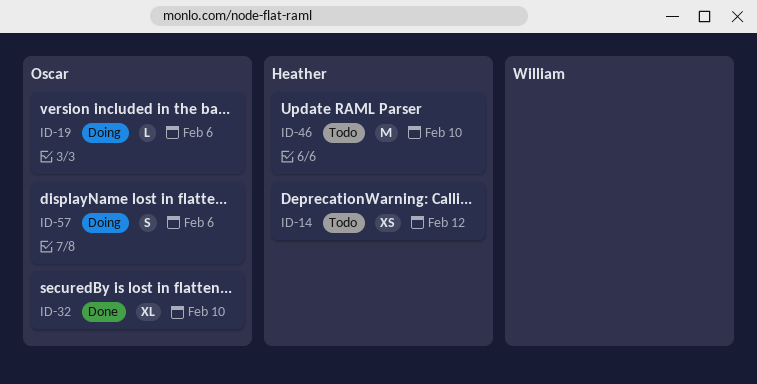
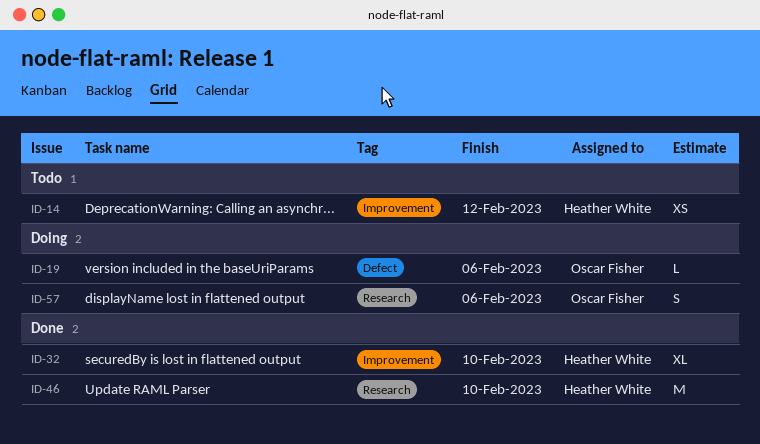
ID-32, owner: Oscar Fisher -> Heather White
ID-46, status: Todo -> Done

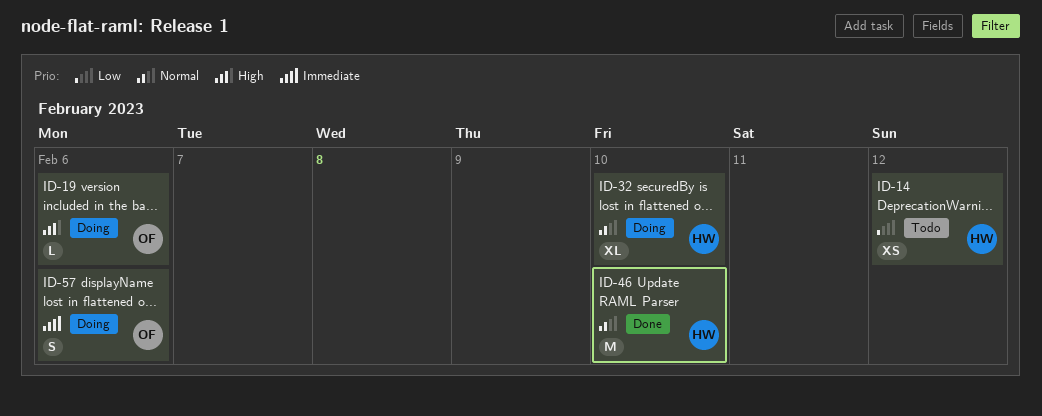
ID-32, status: Done -> Doing

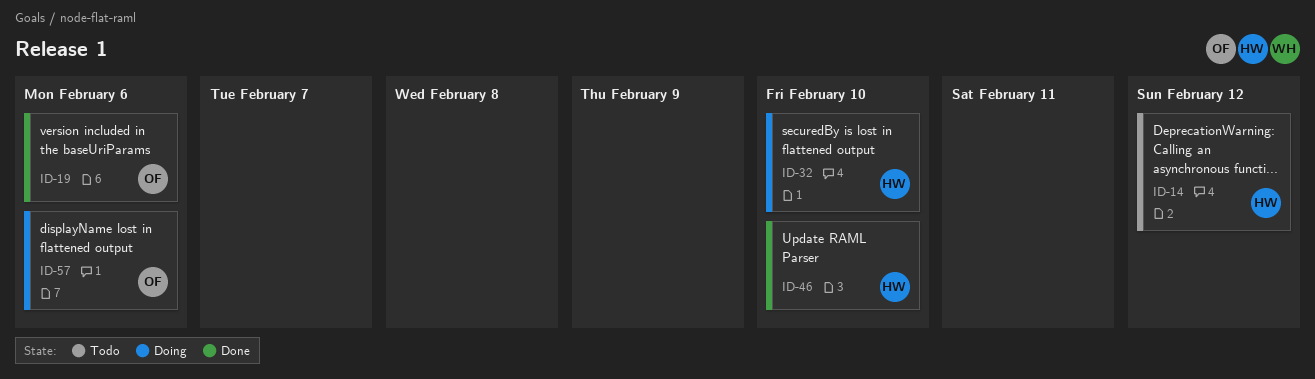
ID-19, status: Doing -> Done

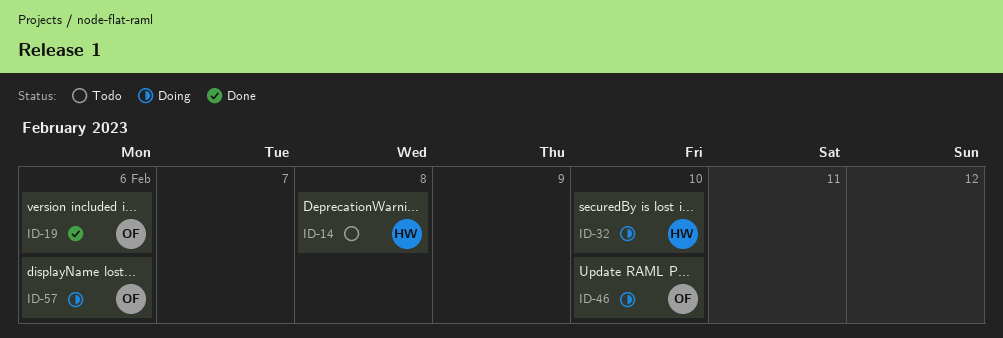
ID-14, due: Feb 12 -> Feb 8
ID-46, status: Done -> Doing
ID-46, owner: HW -> OF

